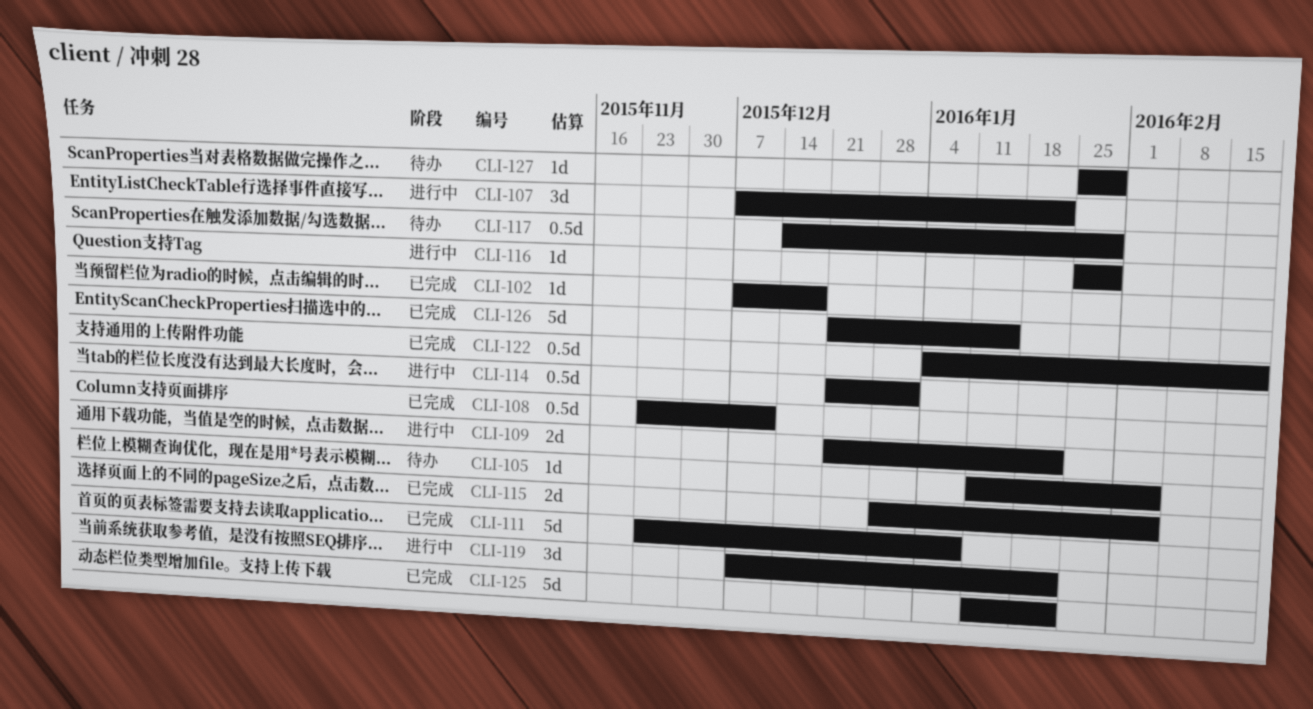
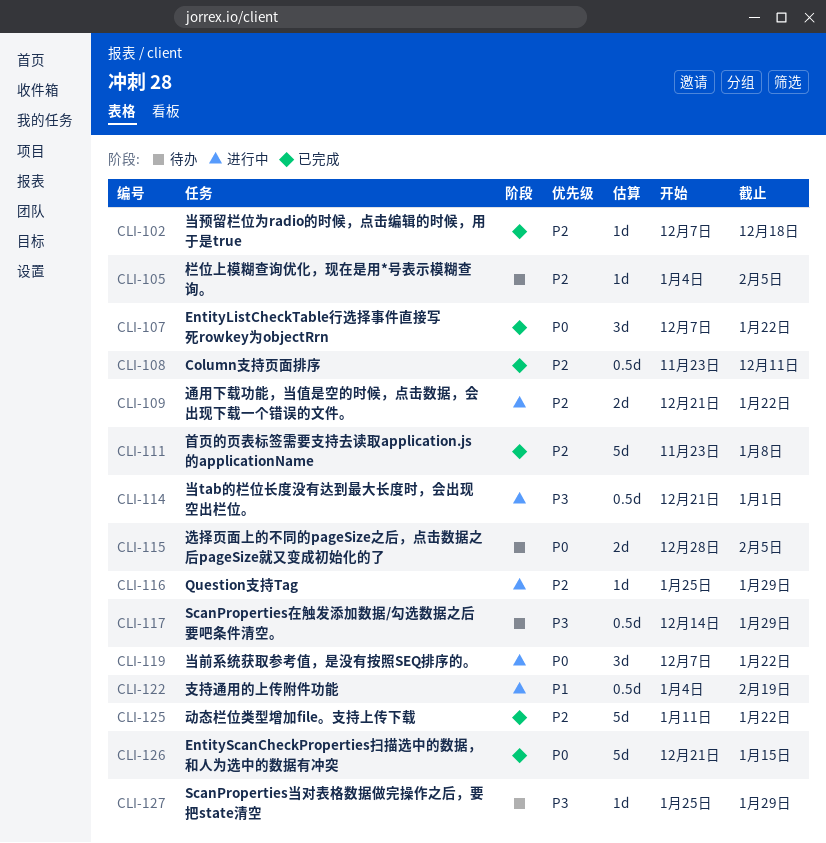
CLI-105, start: Jan 11 -> Jan 4
CLI-107, status: 进行中 -> 已完成
CLI-115, status: 已完成 -> 待办
CLI-122, status: 已完成 -> 进行中

